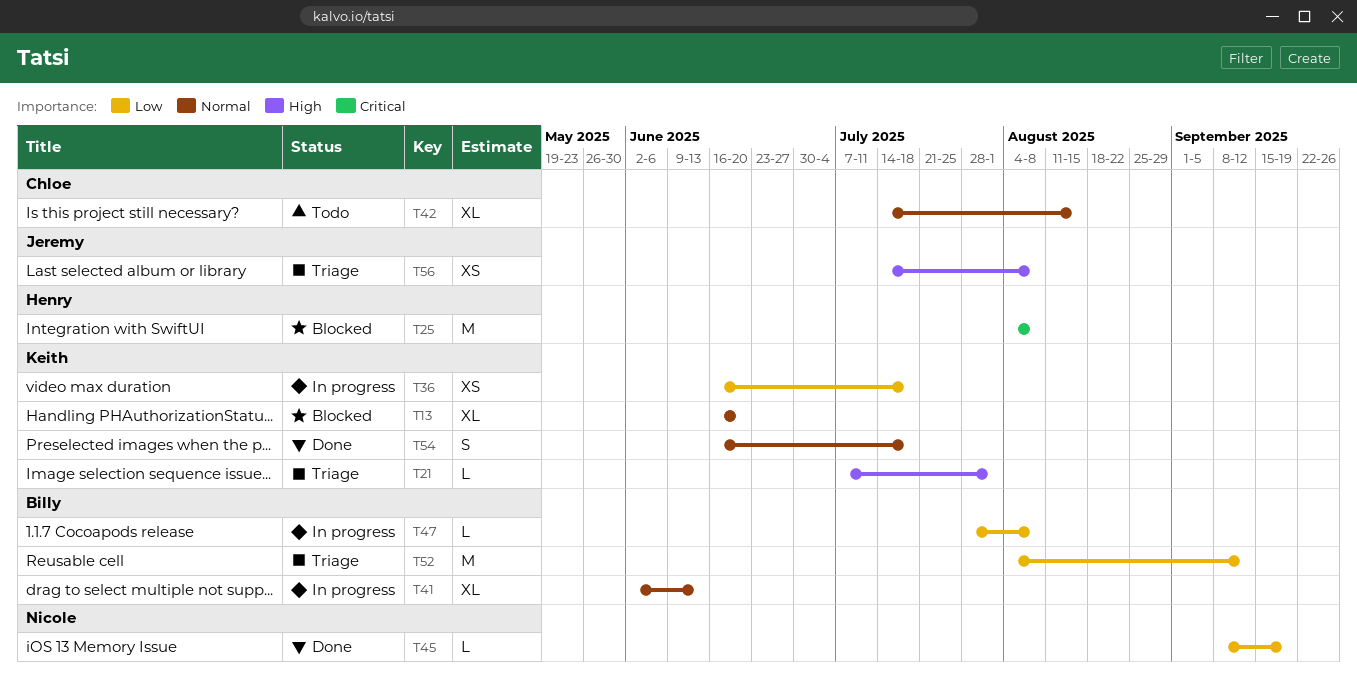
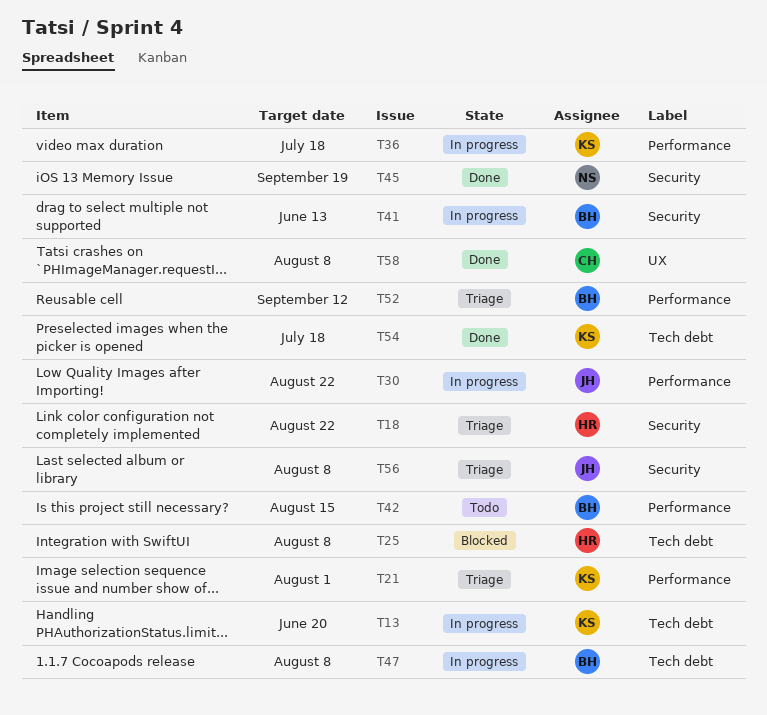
T13, status: Blocked -> In progress
T18: none -> present
T30: none -> present
T42, owner: Chloe -> Billy
T58: none -> present

